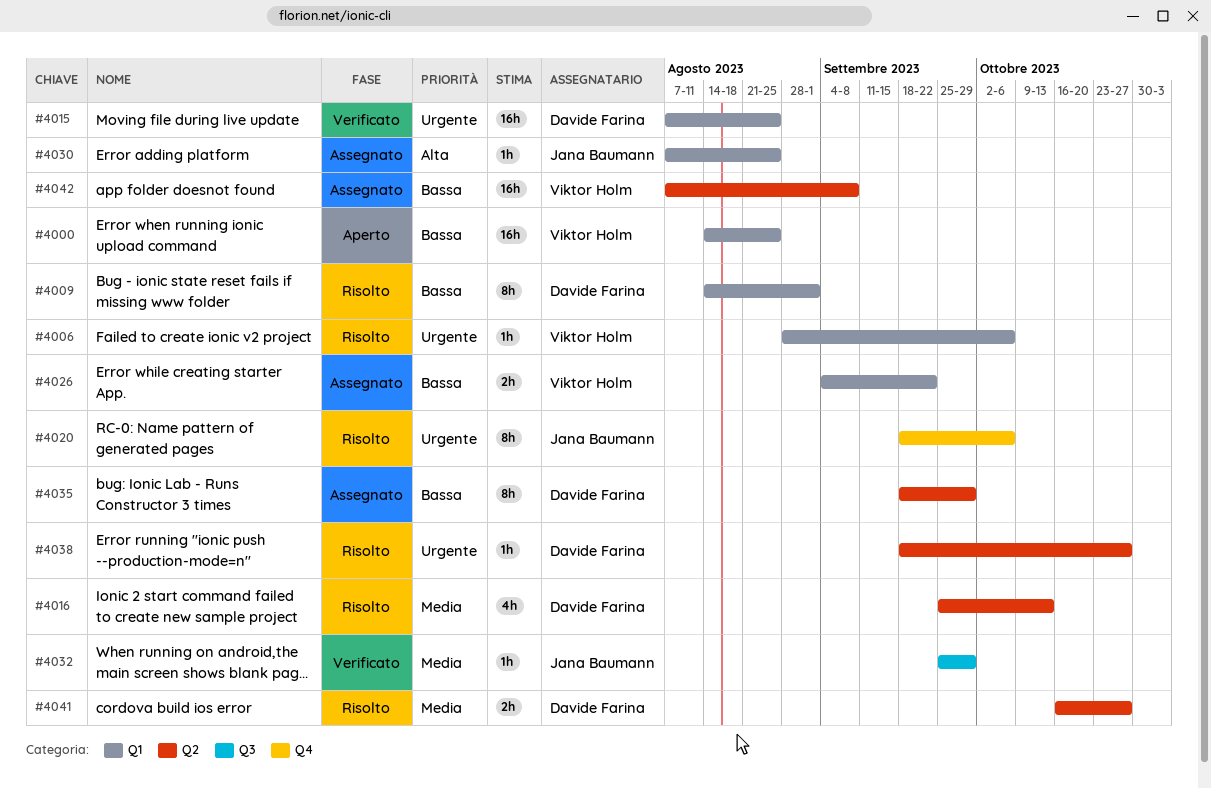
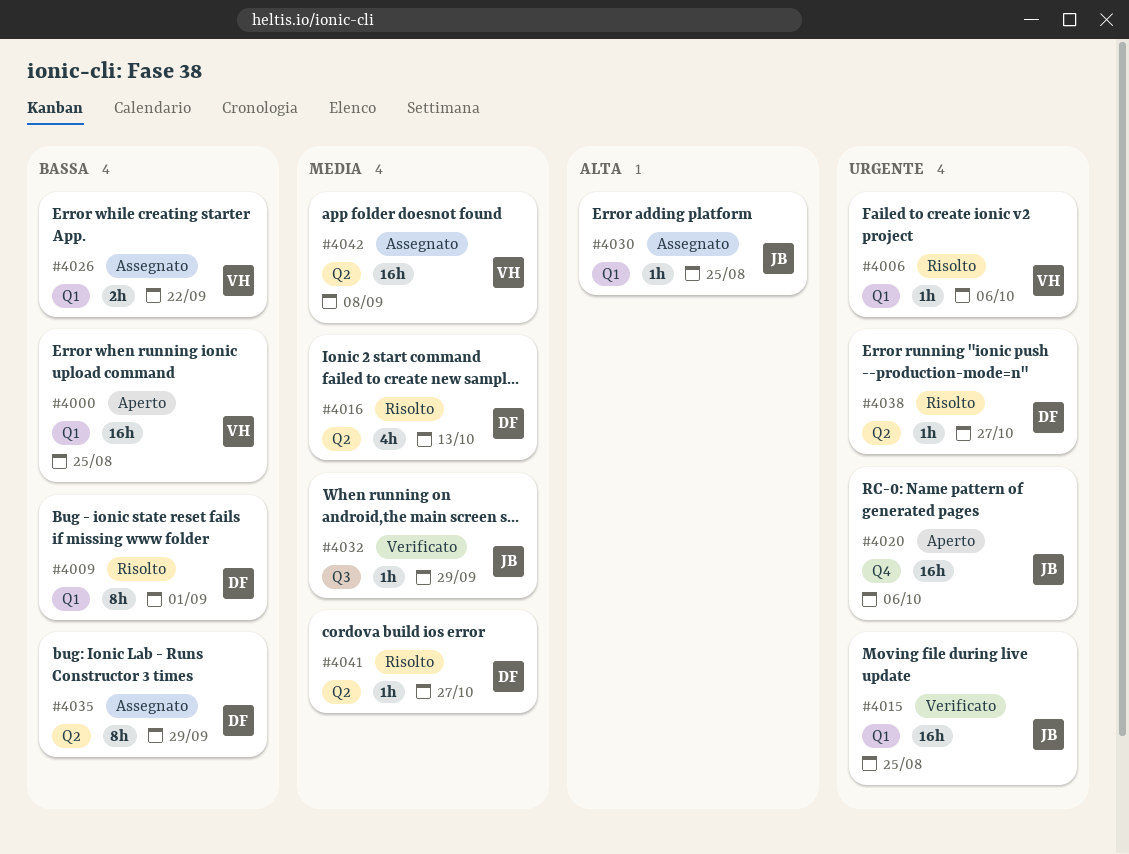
#4015, owner: Davide Farina -> Jana Baumann
#4020, status: Risolto -> Aperto
#4020, estimate: 8h -> 16h
#4041, estimate: 2h -> 1h
#4042, priority: Bassa -> Media

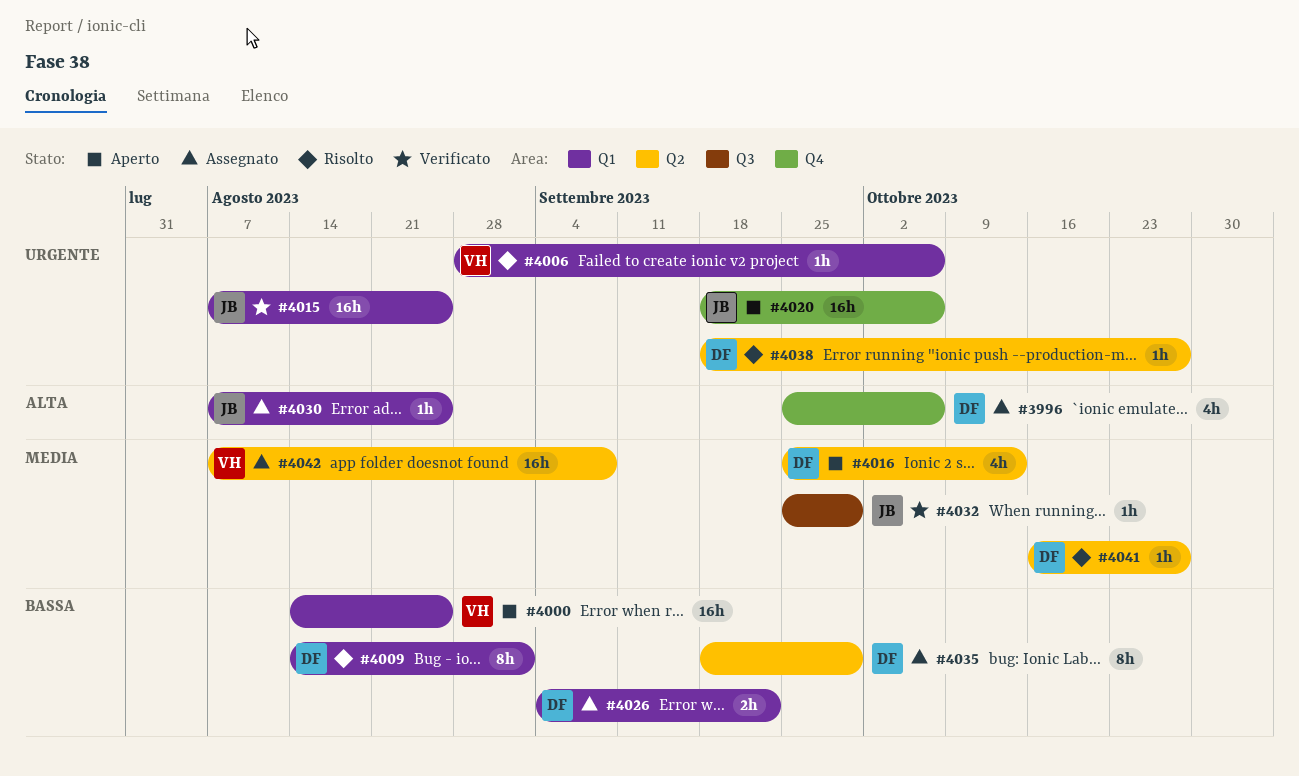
#3996: none -> present
#4016, status: Risolto -> Aperto
#4026, owner: VH -> DF

